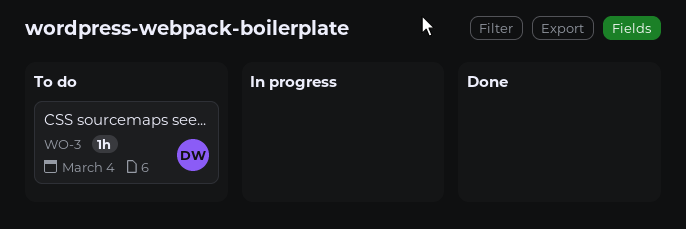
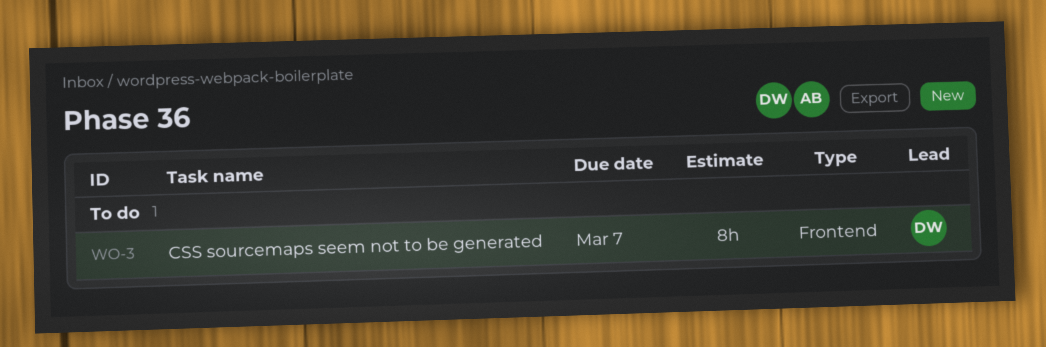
WO-3, estimate: 1h -> 8h
WO-3, due: Mar 4 -> Mar 7

